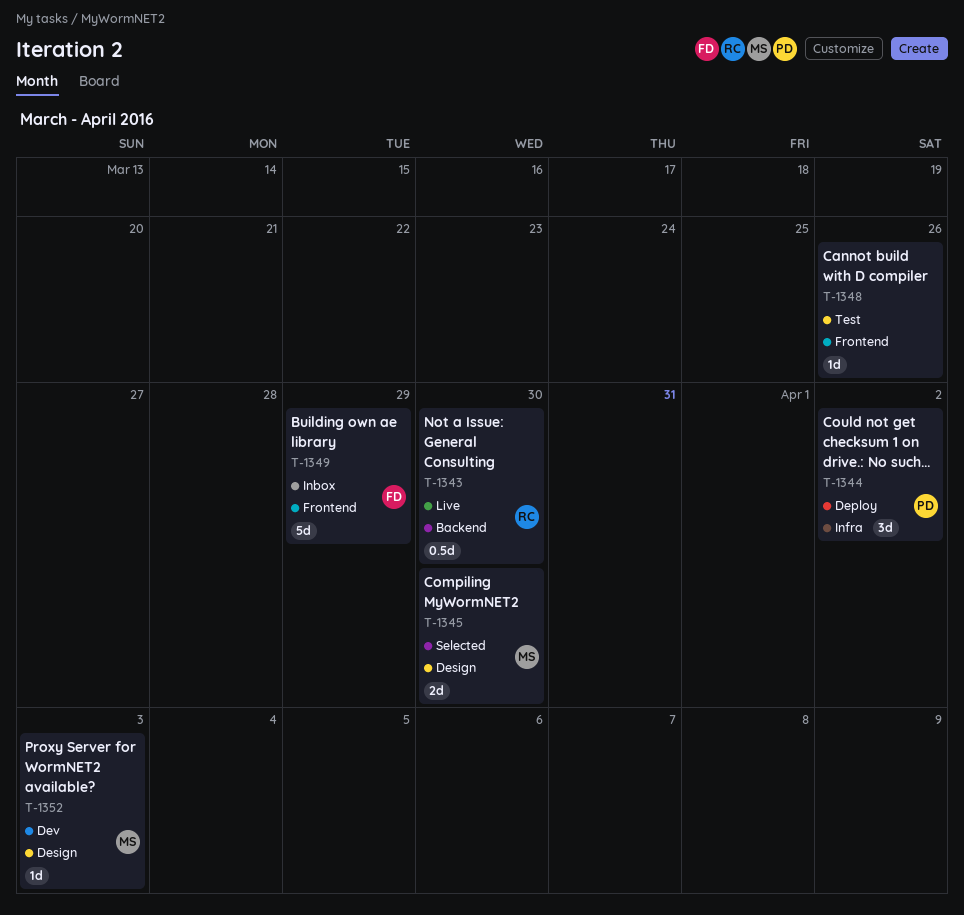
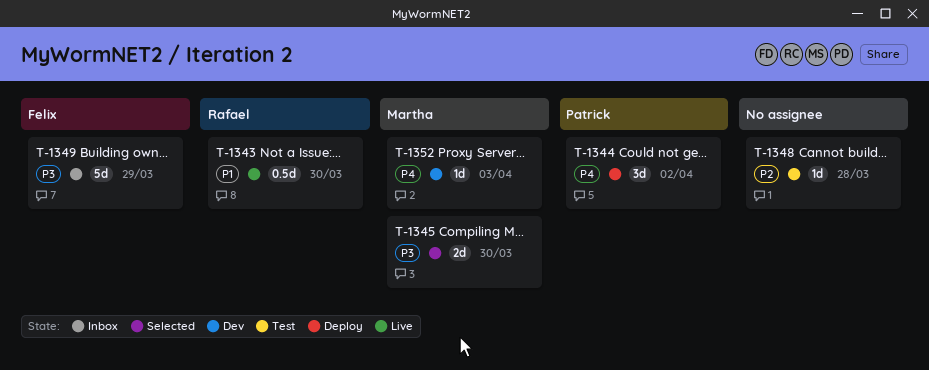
T-1348, due: Mar 26 -> Mar 28

